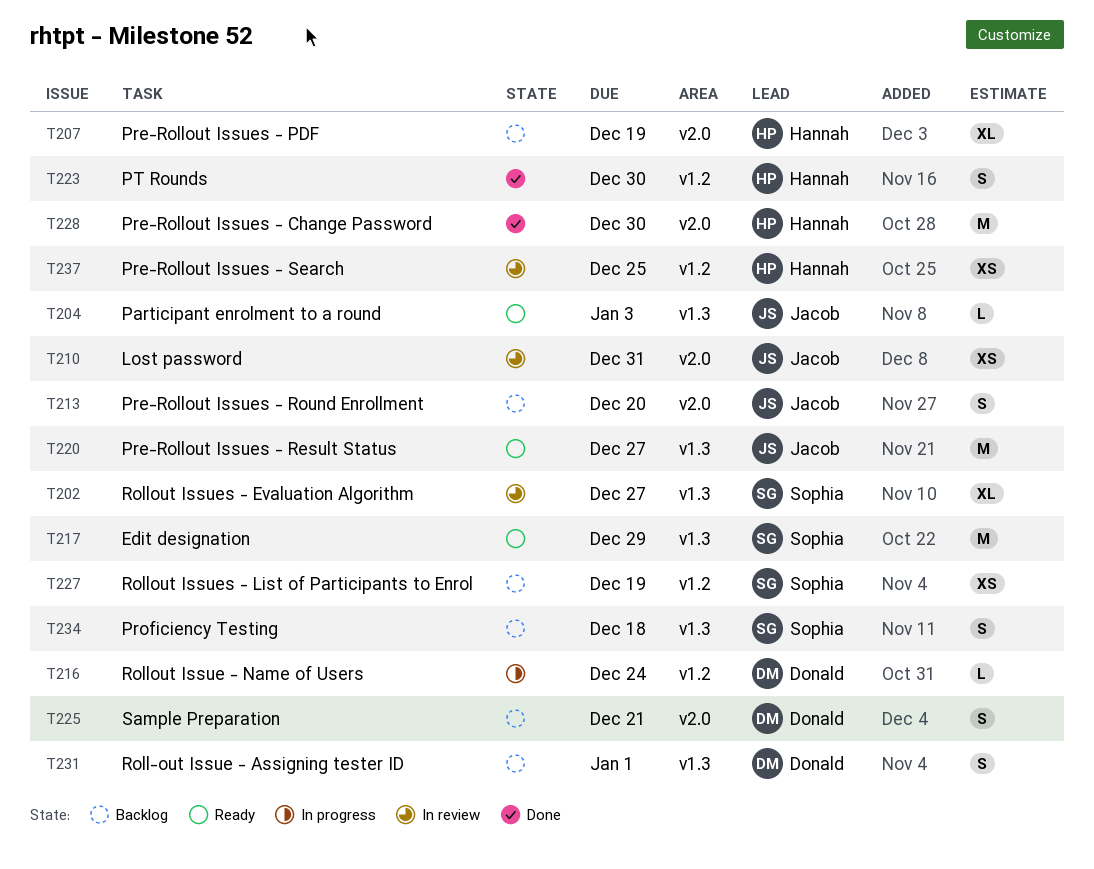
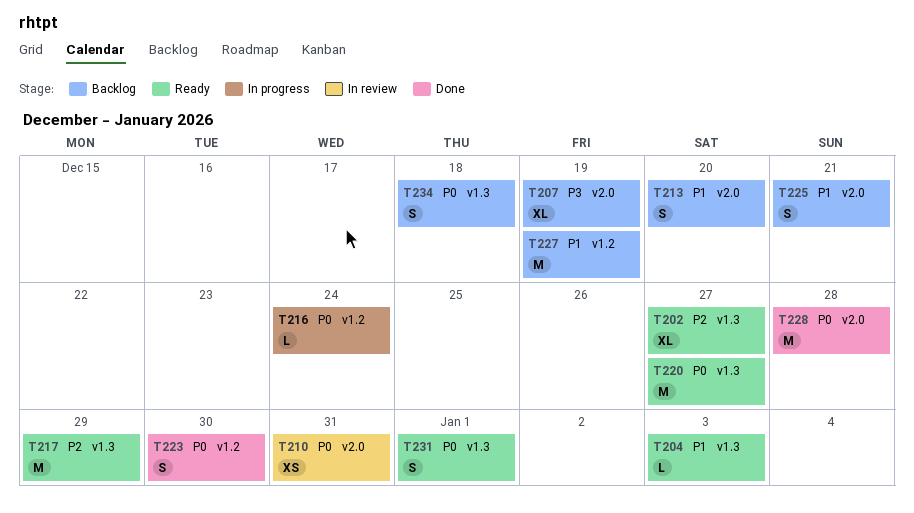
T202, status: In review -> Ready
T227, estimate: XS -> M
T228, due: Dec 30 -> Dec 28
T231, status: Backlog -> Ready
T237: present -> none

